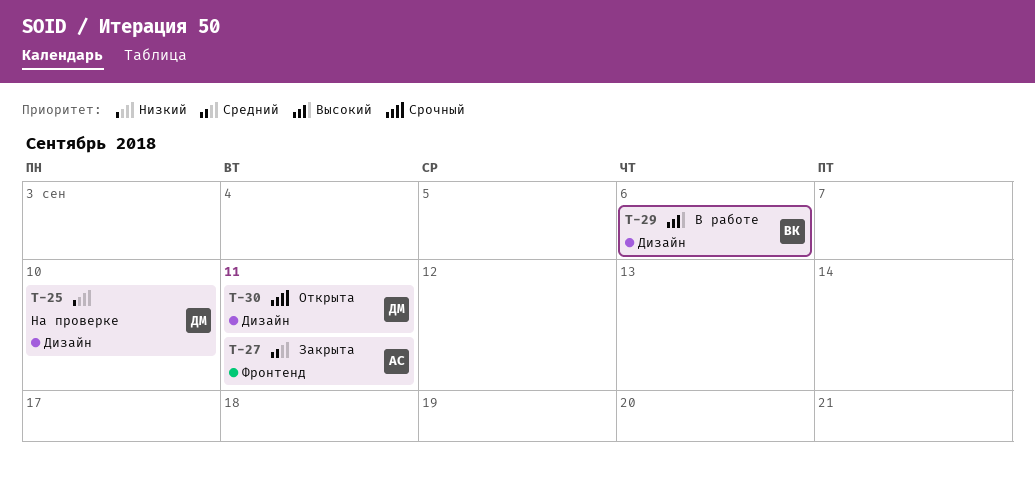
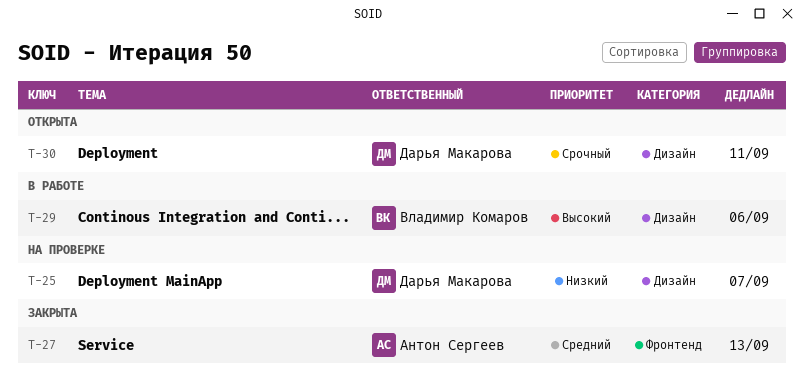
T-25, due: Sep 10 -> Sep 7
T-27, due: Sep 11 -> Sep 13

